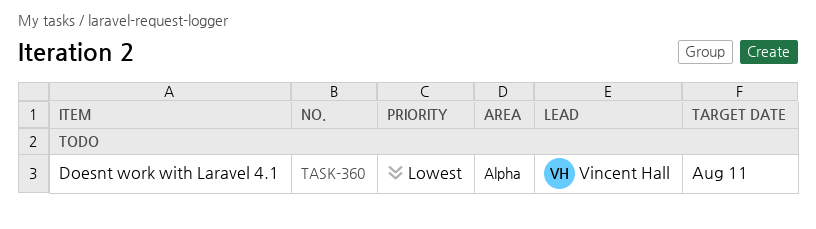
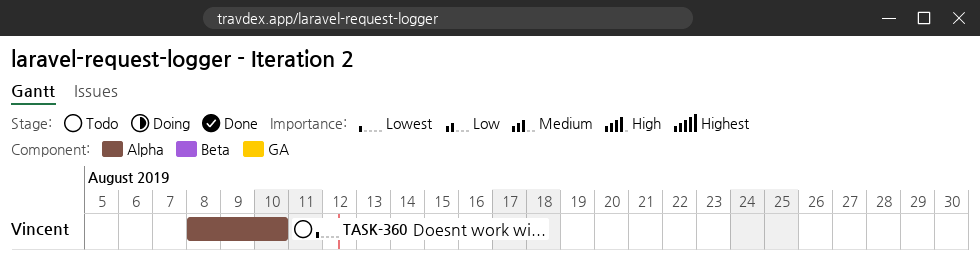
TASK-360, due: Aug 11 -> Aug 10

